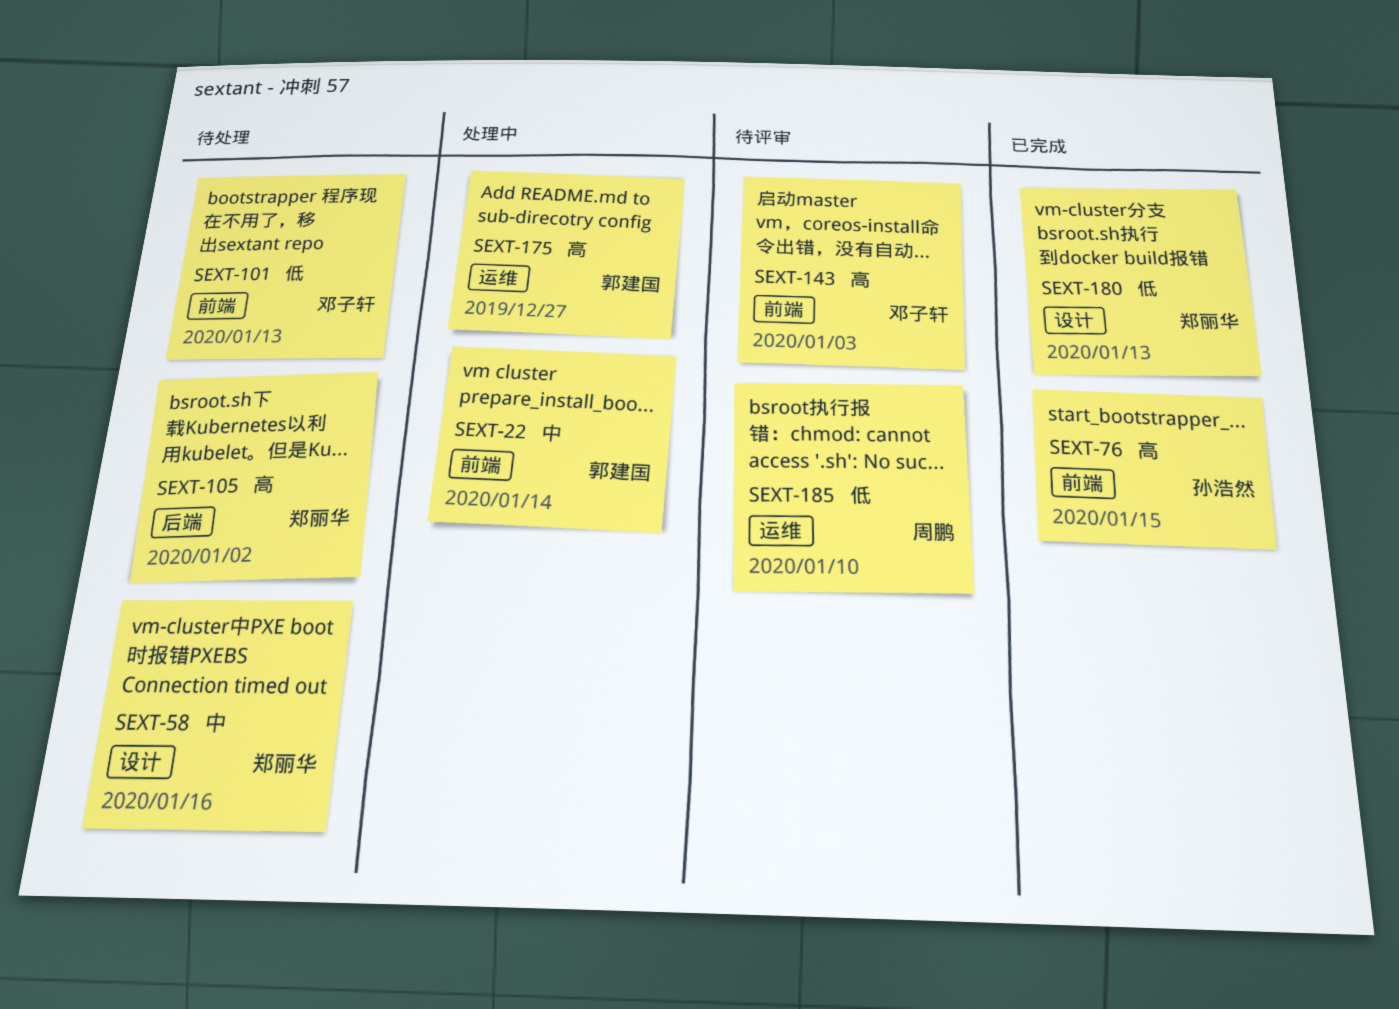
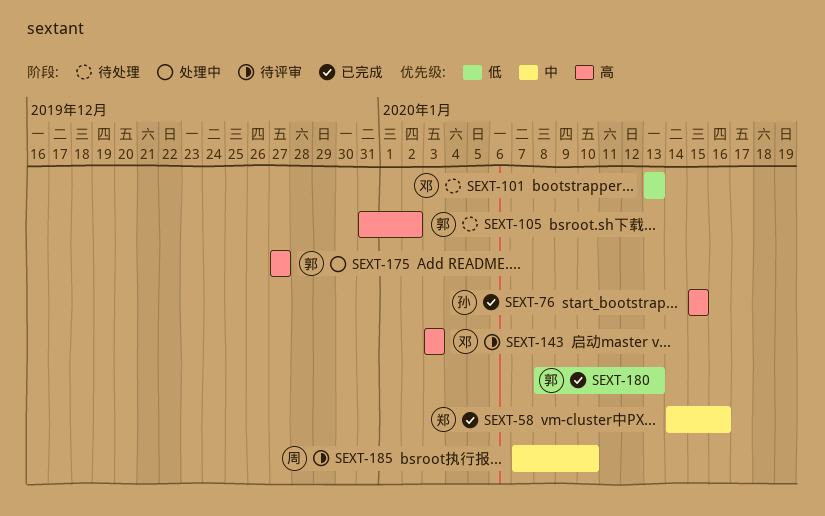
SEXT-22: present -> none
SEXT-58, status: 待处理 -> 已完成
SEXT-105, owner: 郑丽华 -> 郭建国
SEXT-180, owner: 郑丽华 -> 郭建国
SEXT-185, priority: 低 -> 中

